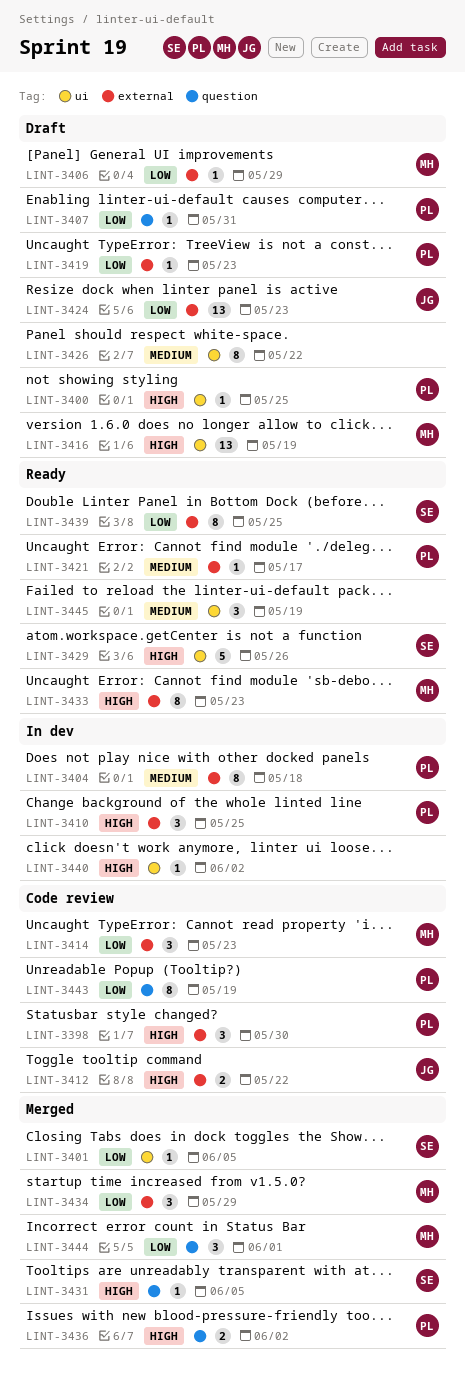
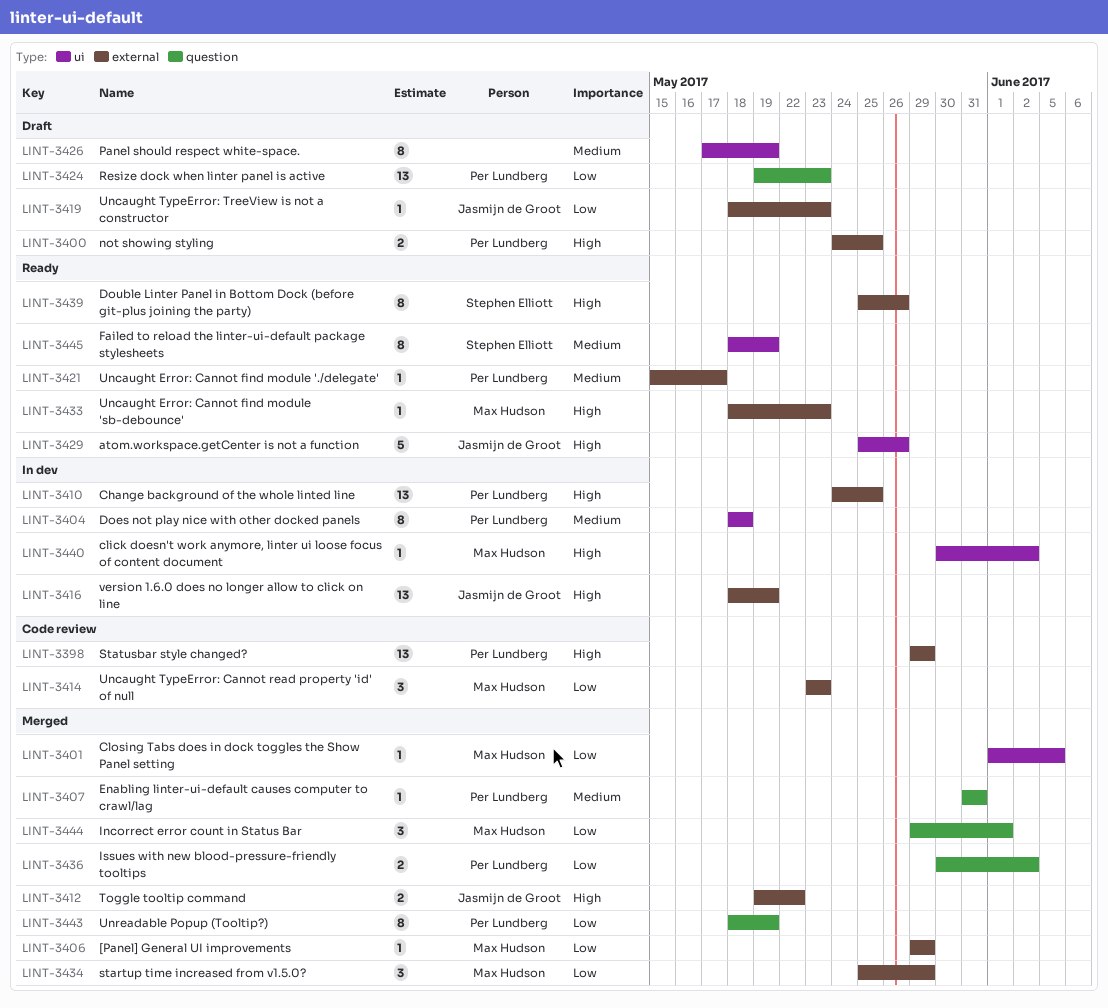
LINT-3398, estimate: 3 -> 13
LINT-3398, due: May 30 -> May 29
LINT-3400, label: ui -> external
LINT-3400, estimate: 1 -> 2
LINT-3401, owner: Stephen Elliott -> Max Hudson
LINT-3404, label: external -> ui
LINT-3406, status: Draft -> Merged
LINT-3407, status: Draft -> Merged
LINT-3407, priority: Low -> Medium
LINT-3410, estimate: 3 -> 13
LINT-3412, status: Code review -> Merged
LINT-3416, status: Draft -> In dev
LINT-3416, owner: Max Hudson -> Jasmijn de Groot
LINT-3416, label: ui -> external
LINT-3419, owner: Per Lundberg -> Jasmijn de Groot
LINT-3424, owner: Jasmijn de Groot -> Per Lundberg
LINT-3424, label: external -> question
LINT-3426, due: May 22 -> May 19
LINT-3429, owner: Stephen Elliott -> Jasmijn de Groot
LINT-3431: present -> none
LINT-3433, estimate: 8 -> 1
LINT-3436, priority: High -> Low
LINT-3439, priority: Low -> High
LINT-3439, due: May 25 -> May 26
LINT-3440, owner: none -> Max Hudson
LINT-3443, status: Code review -> Merged
LINT-3445, owner: none -> Stephen Elliott
LINT-3445, estimate: 3 -> 8

